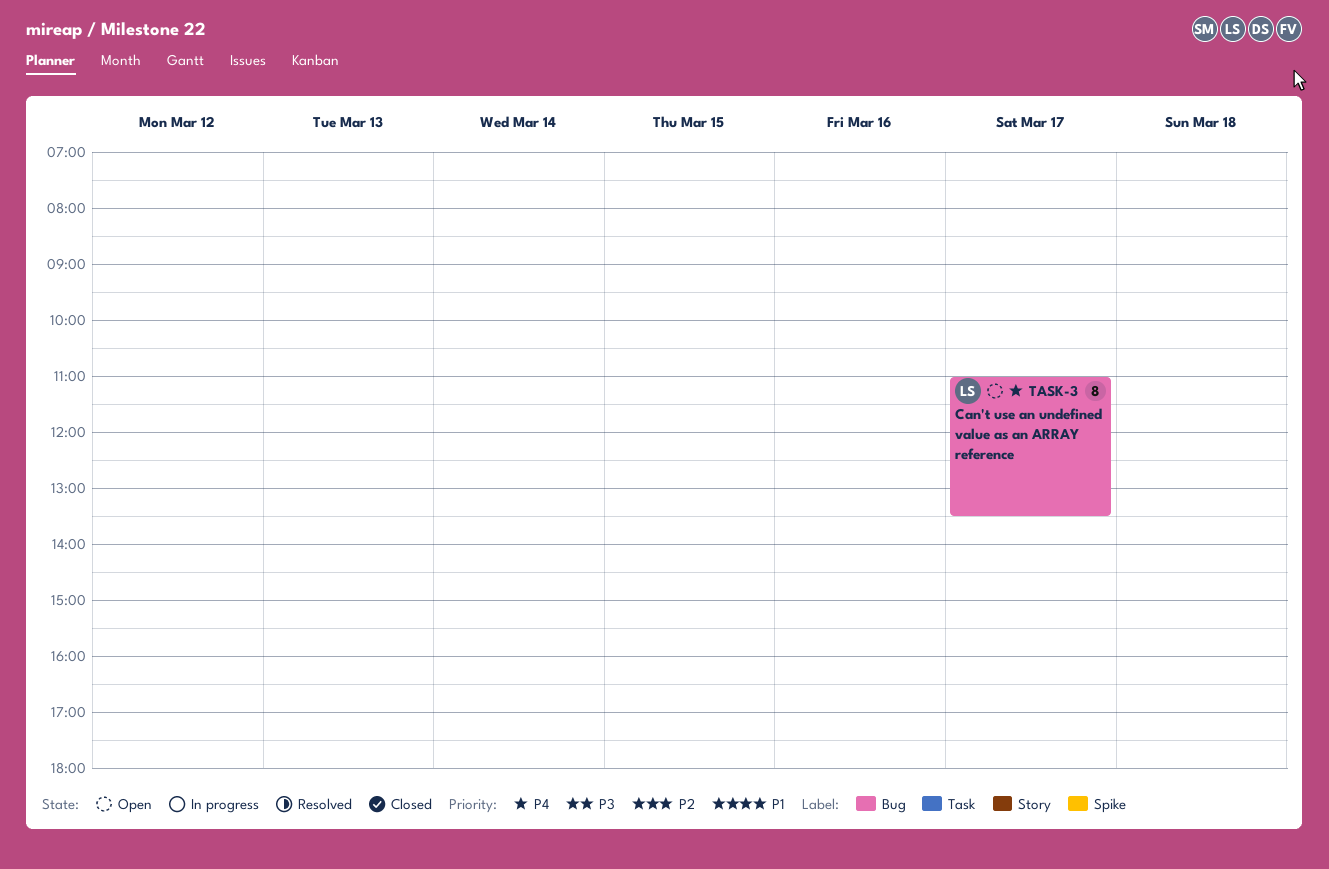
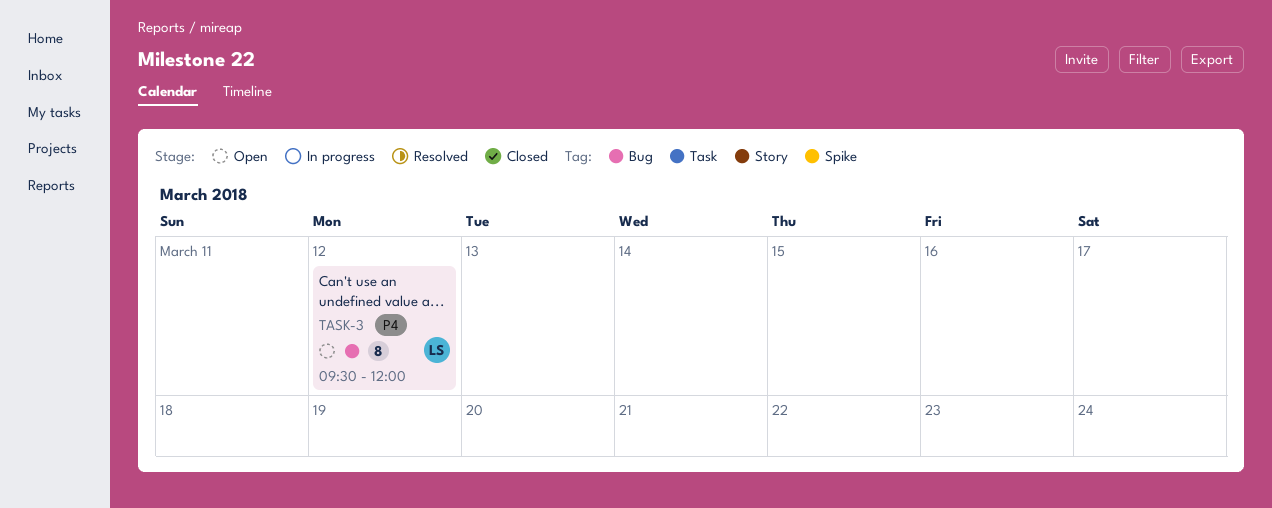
TASK-3, day: Mar 17 -> Mar 12
TASK-3, begins: 11:00 -> 09:30
TASK-3, ends: 13:30 -> 12:00

